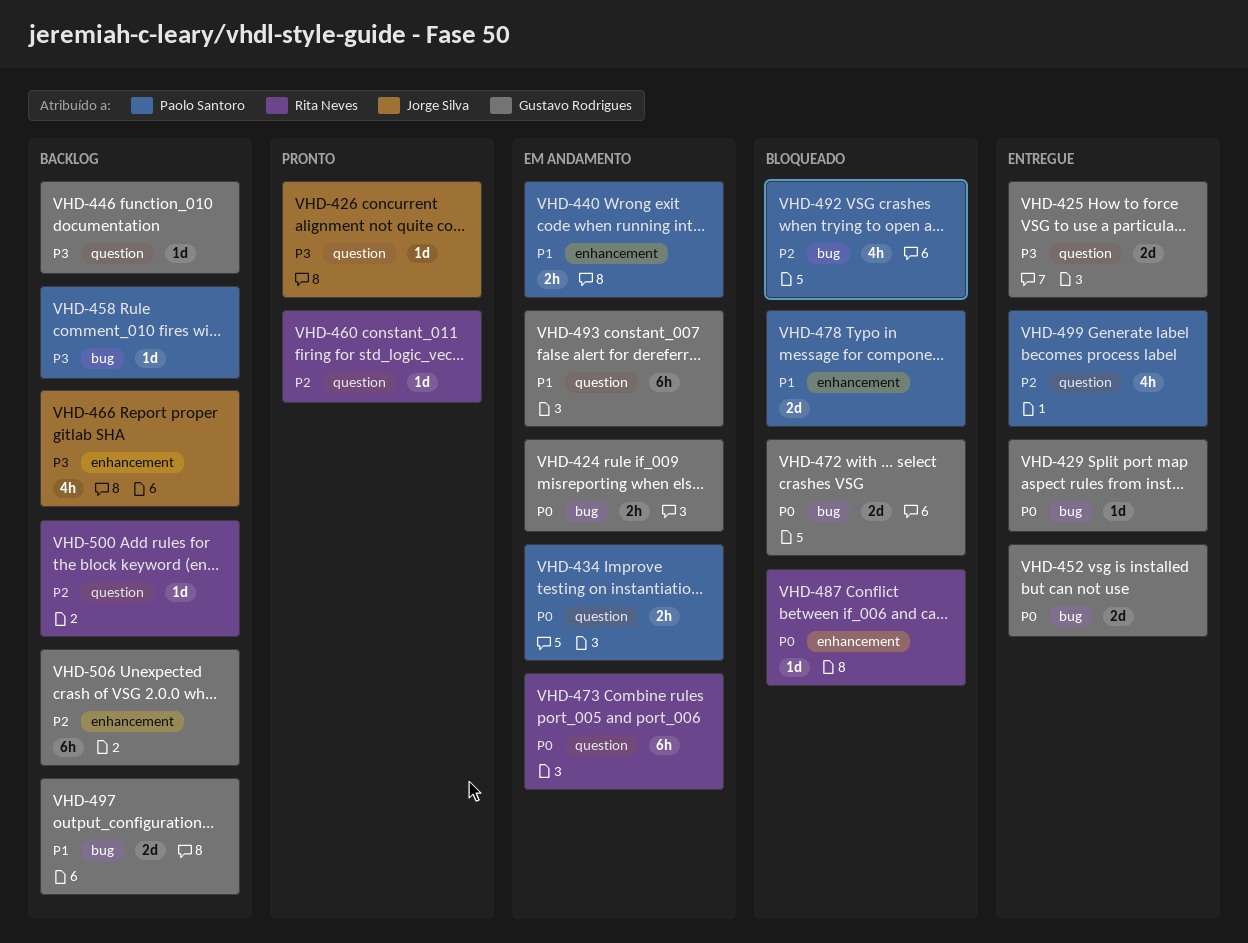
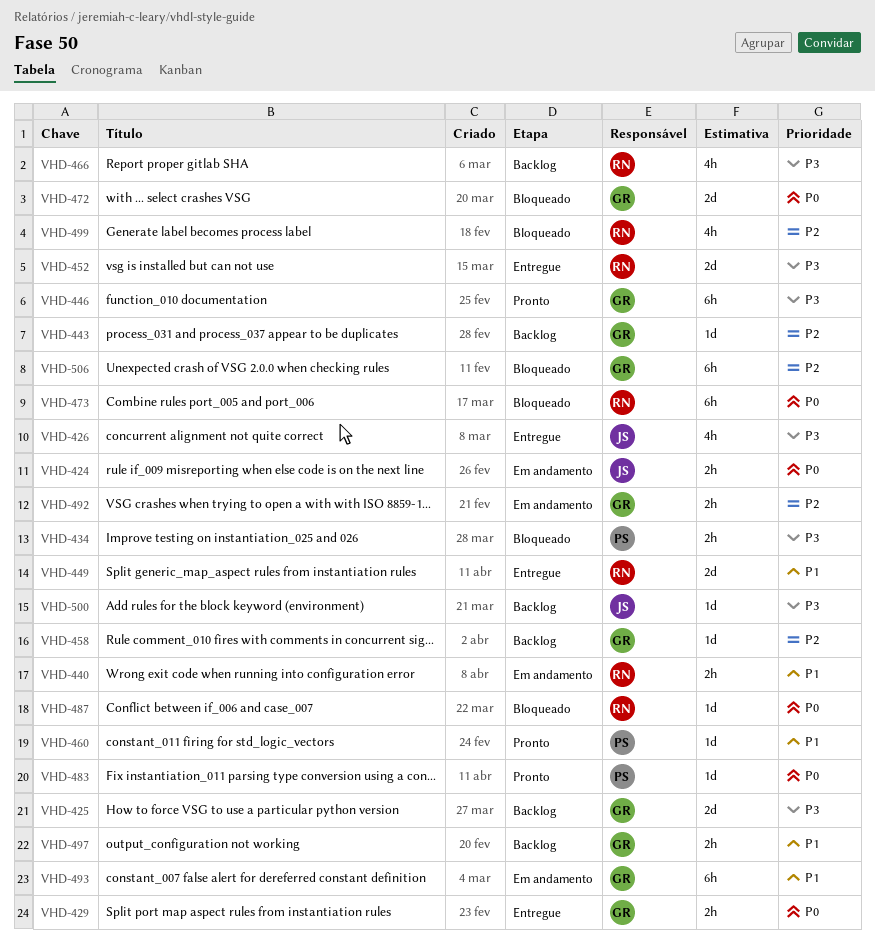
VHD-424, owner: Gustavo Rodrigues -> Jorge Silva
VHD-425, status: Entregue -> Backlog
VHD-426, status: Pronto -> Entregue
VHD-426, estimate: 1d -> 4h
VHD-429, estimate: 1d -> 2h
VHD-434, status: Em andamento -> Bloqueado
VHD-434, priority: P0 -> P3
VHD-440, owner: Paolo Santoro -> Rita Neves
VHD-443: none -> present
VHD-446, status: Backlog -> Pronto
VHD-446, estimate: 1d -> 6h
VHD-449: none -> present
VHD-452, owner: Gustavo Rodrigues -> Rita Neves
VHD-452, priority: P0 -> P3
VHD-458, owner: Paolo Santoro -> Gustavo Rodrigues
VHD-458, priority: P3 -> P2
VHD-460, owner: Rita Neves -> Paolo Santoro
VHD-460, priority: P2 -> P1
VHD-466, owner: Jorge Silva -> Rita Neves
VHD-473, status: Em andamento -> Bloqueado
VHD-478: present -> none
VHD-483: none -> present
VHD-492, status: Bloqueado -> Em andamento
VHD-492, owner: Paolo Santoro -> Gustavo Rodrigues
VHD-492, estimate: 4h -> 2h
VHD-497, estimate: 2d -> 2h
VHD-499, status: Entregue -> Bloqueado
VHD-499, owner: Paolo Santoro -> Rita Neves
VHD-500, owner: Rita Neves -> Jorge Silva
VHD-500, priority: P2 -> P3
VHD-506, status: Backlog -> Bloqueado

